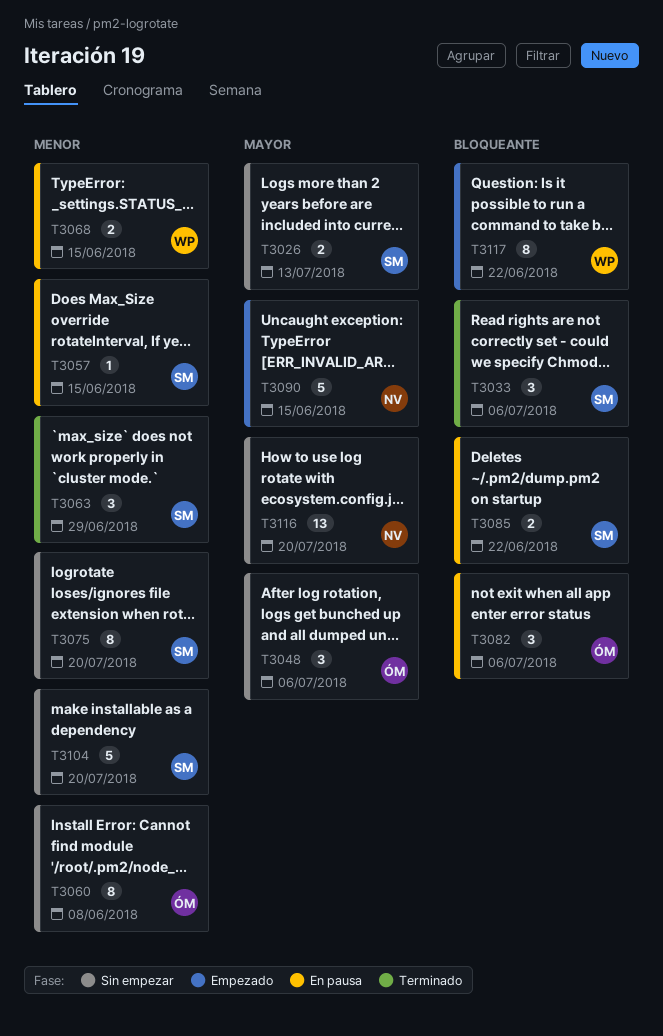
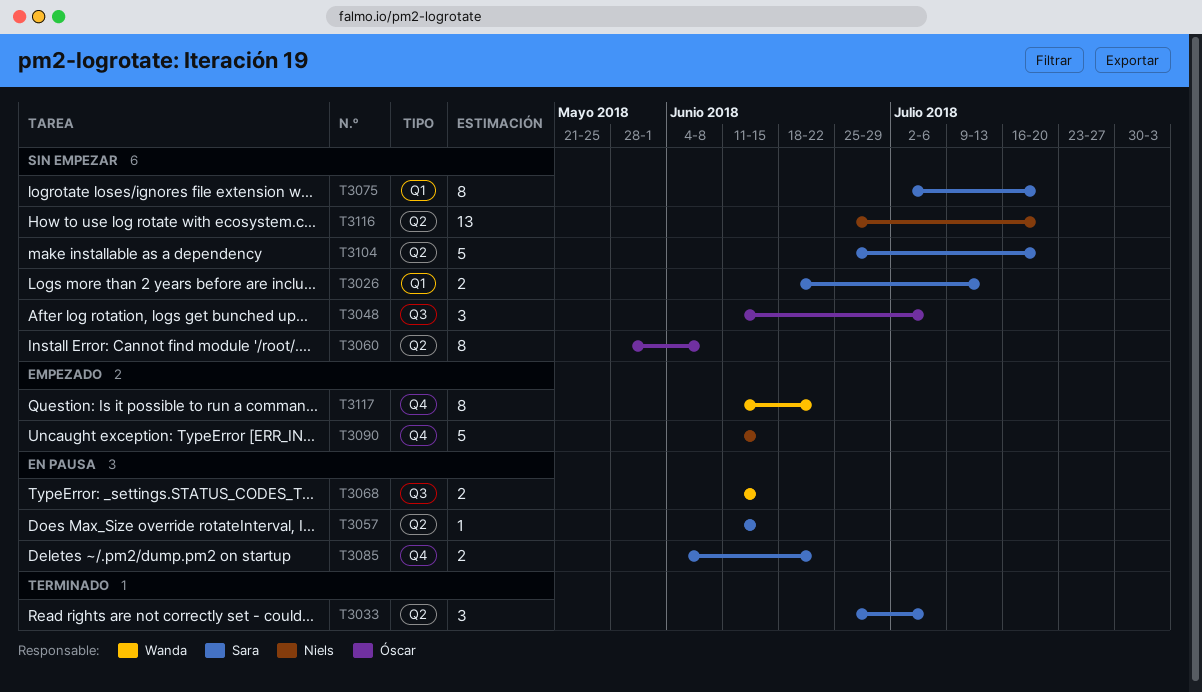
T3063: present -> none
T3082: present -> none

